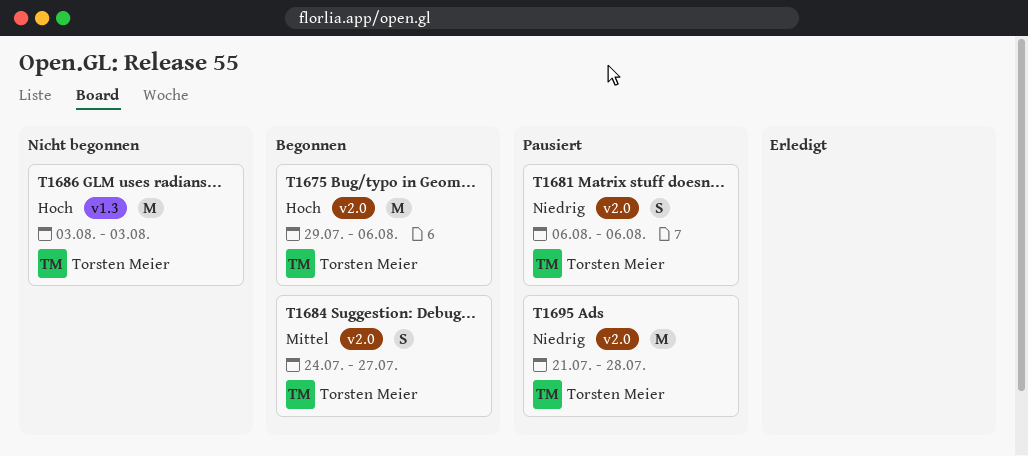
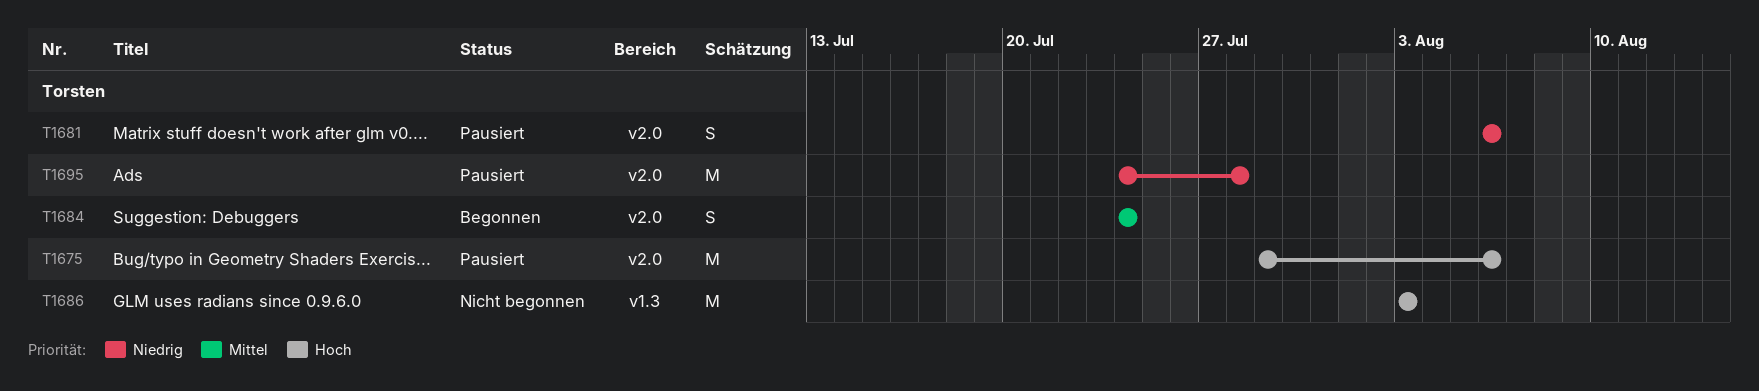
T1675, status: Begonnen -> Pausiert
T1684, due: Jul 27 -> Jul 24
T1695, start: Jul 21 -> Jul 24

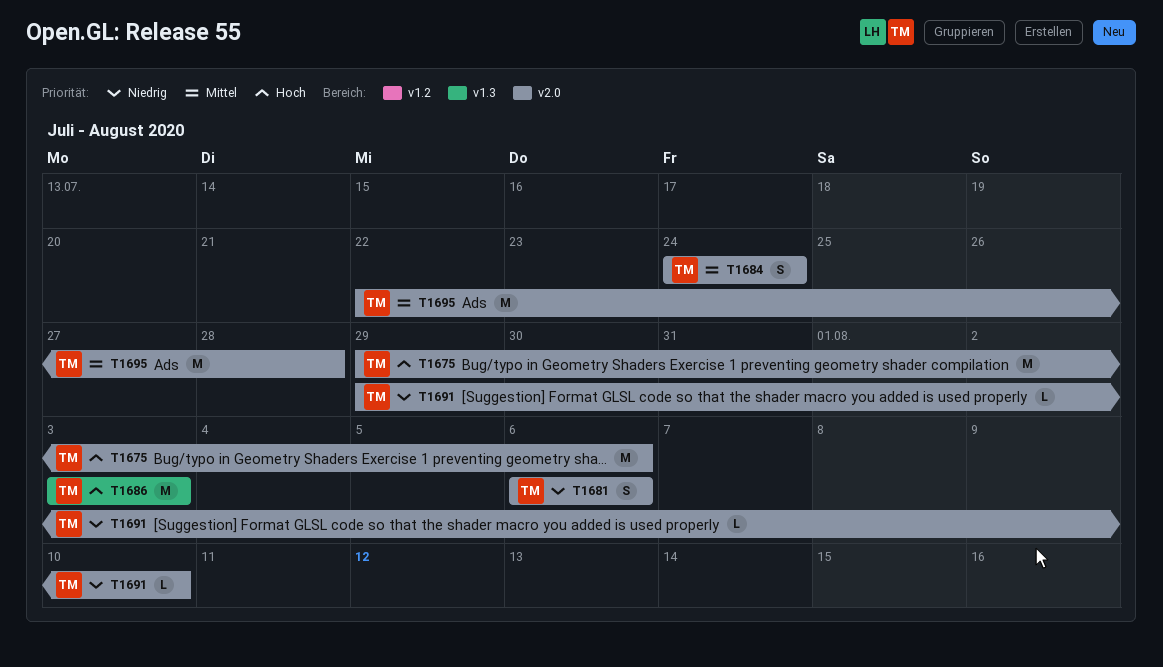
T1691: none -> present
T1695, priority: Niedrig -> Mittel
T1695, start: Jul 24 -> Jul 22

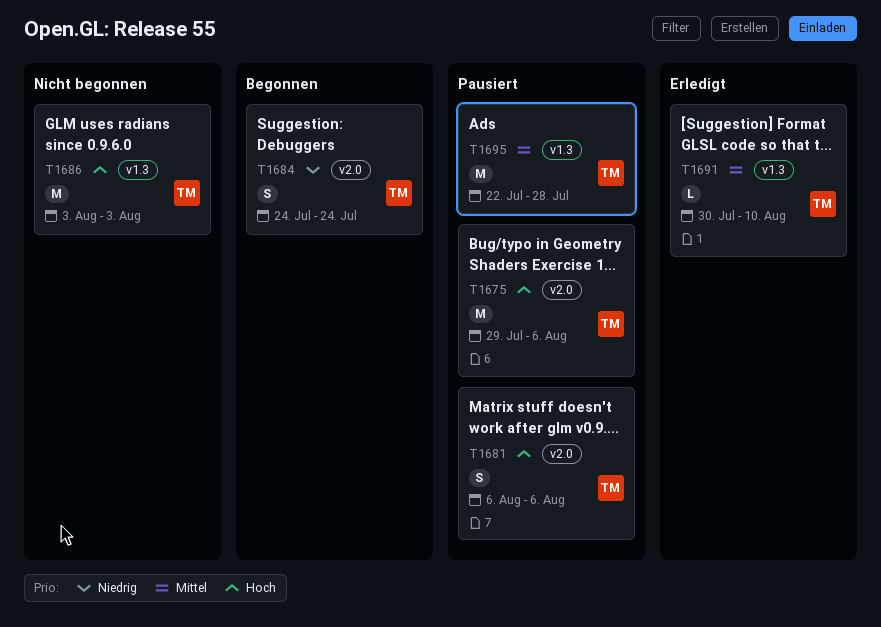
T1681, priority: Niedrig -> Hoch
T1684, priority: Mittel -> Niedrig
T1691, priority: Niedrig -> Mittel
T1691, label: v2.0 -> v1.3
T1691, start: Jul 29 -> Jul 30
T1695, label: v2.0 -> v1.3

